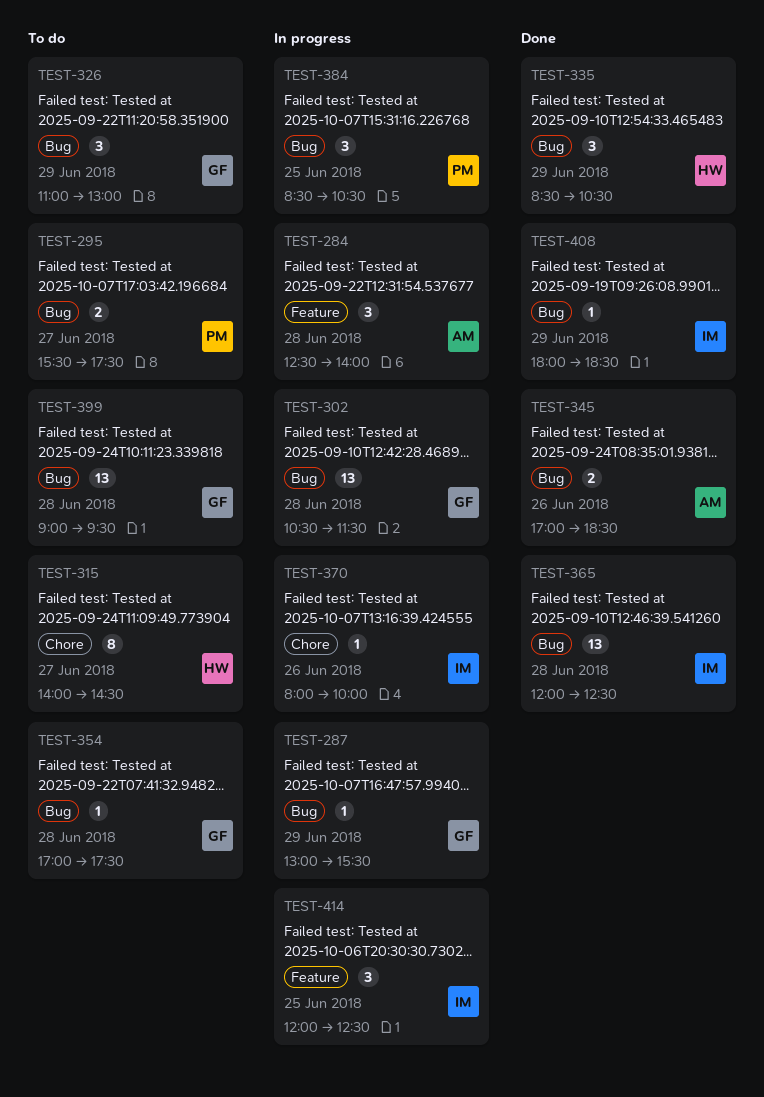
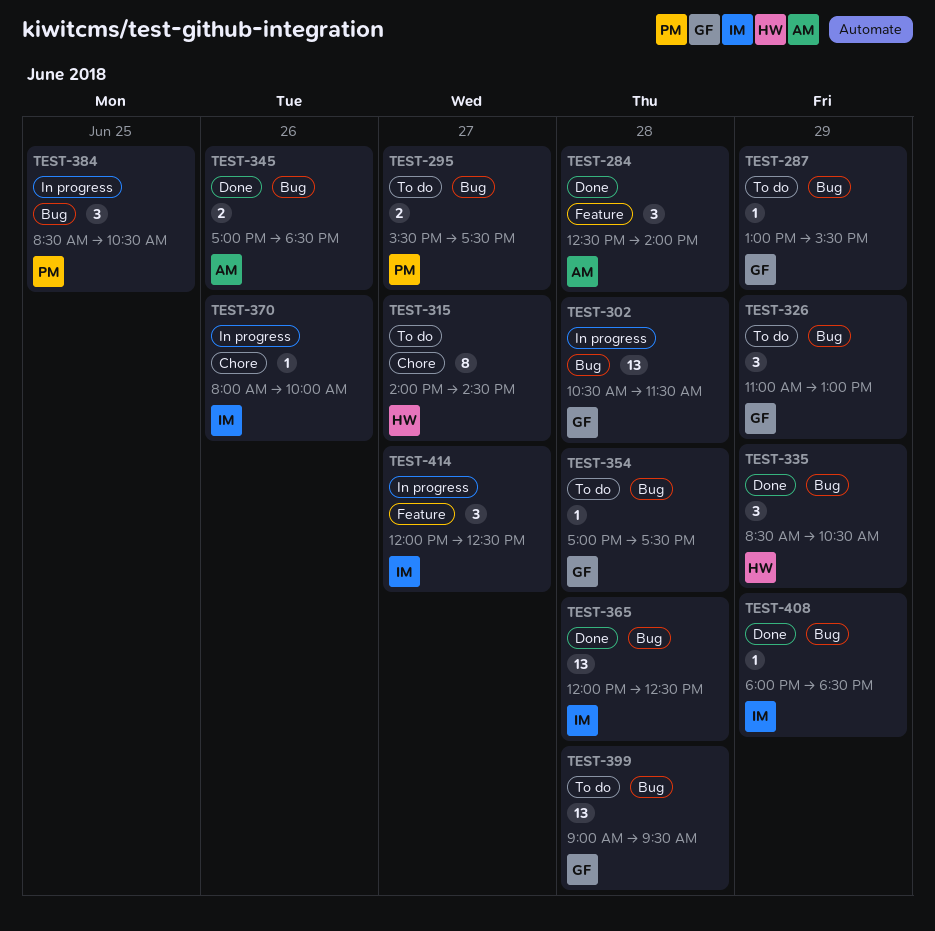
TEST-284, status: In progress -> Done
TEST-287, status: In progress -> To do
TEST-414, day: Jun 25 -> Jun 27

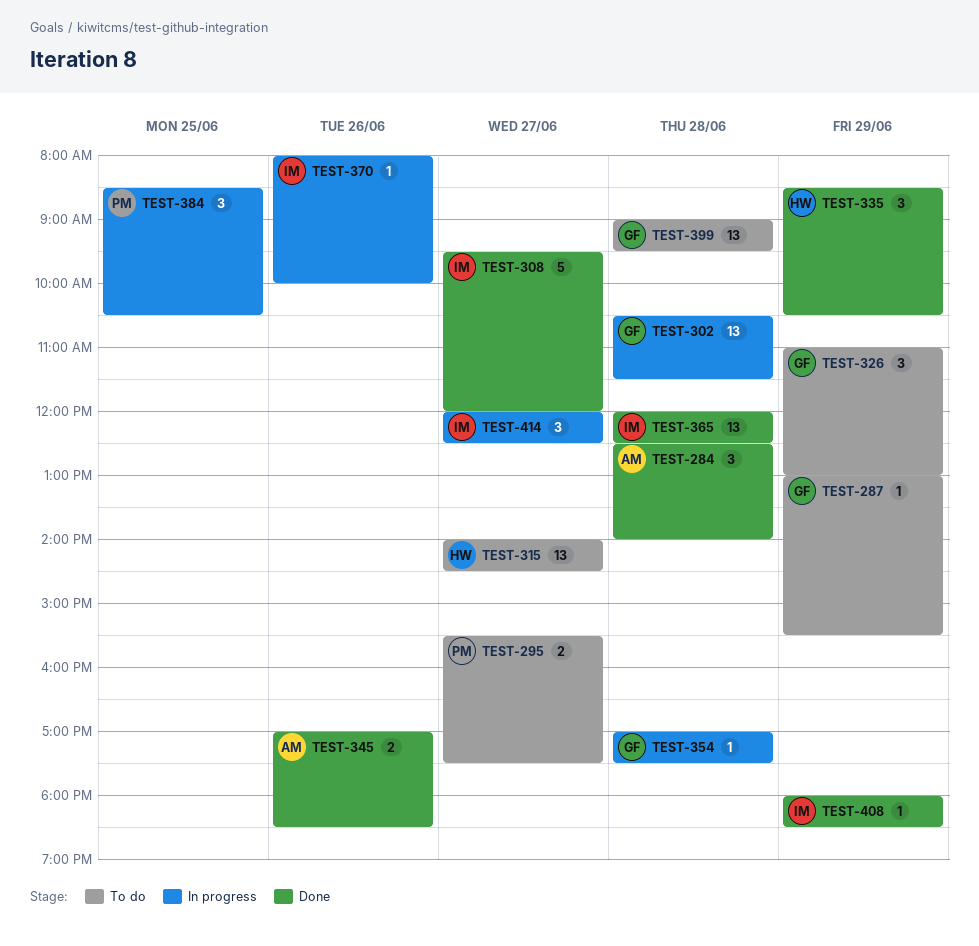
TEST-308: none -> present
TEST-315, estimate: 8 -> 13
TEST-354, status: To do -> In progress

